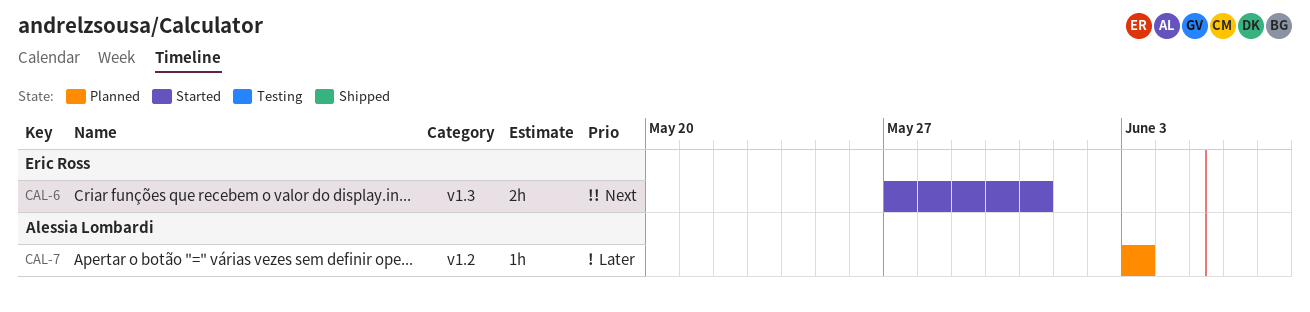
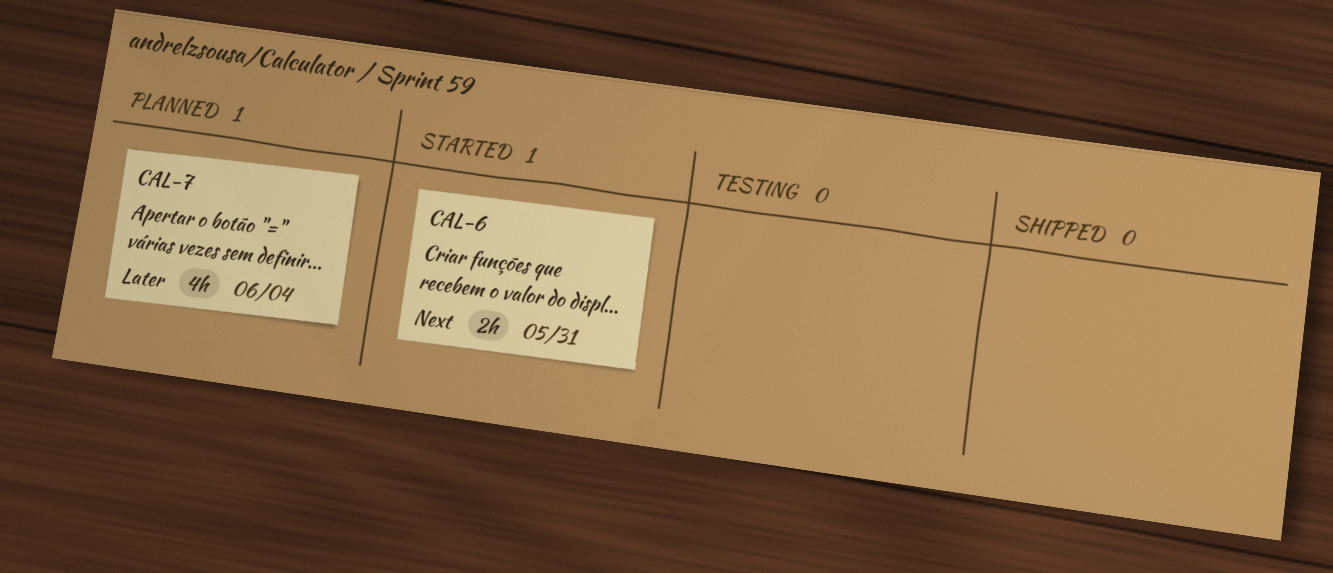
CAL-7, estimate: 1h -> 4h
CAL-7, due: Jun 3 -> Jun 4

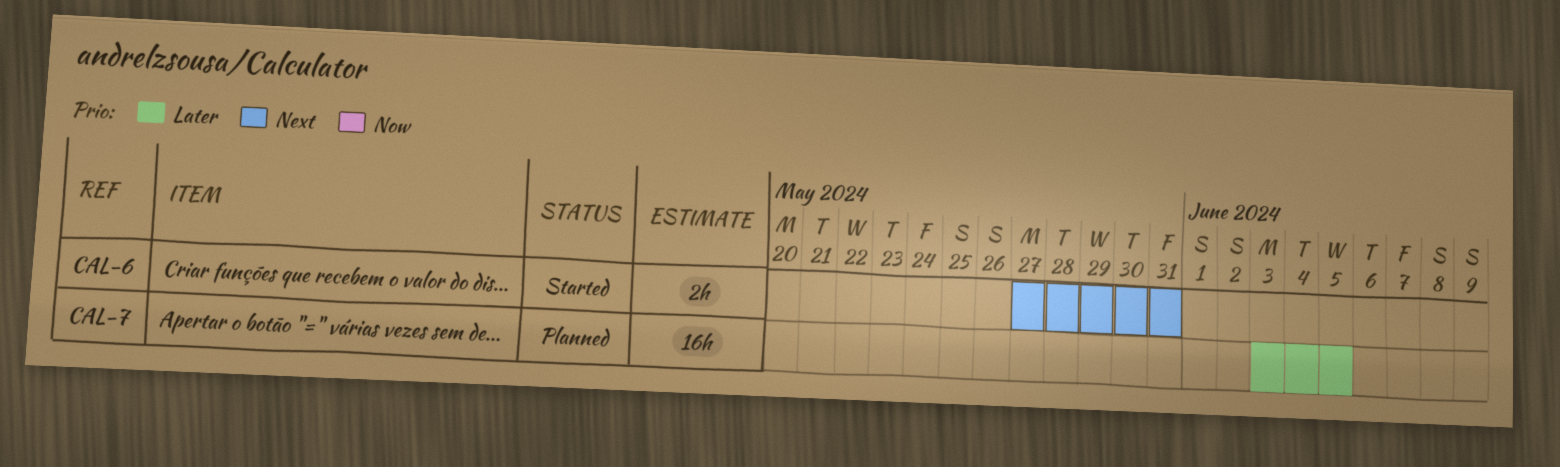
CAL-7, estimate: 4h -> 16h
CAL-7, due: Jun 4 -> Jun 5

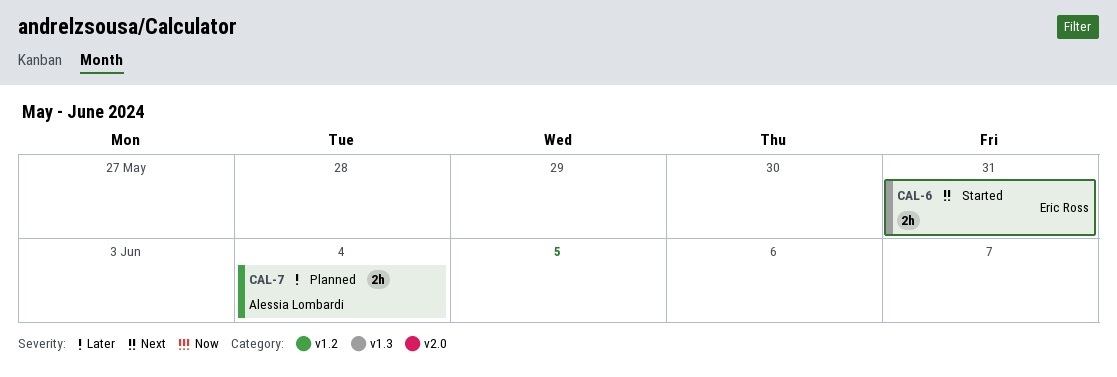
CAL-7, estimate: 16h -> 2h
CAL-7, due: Jun 5 -> Jun 4

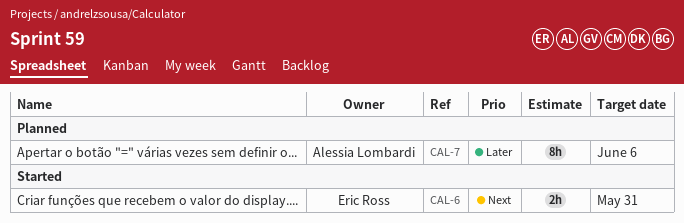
CAL-7, estimate: 2h -> 8h
CAL-7, due: Jun 4 -> Jun 6

